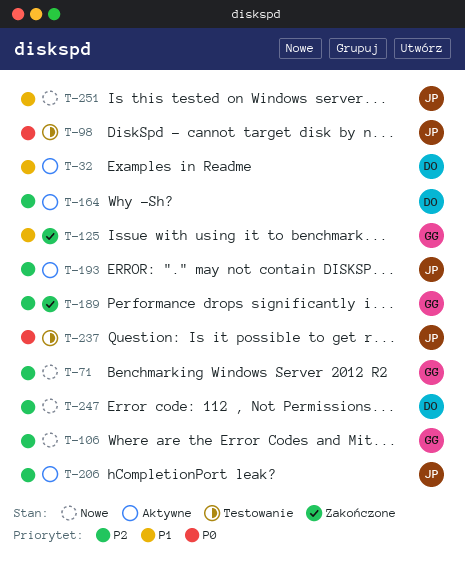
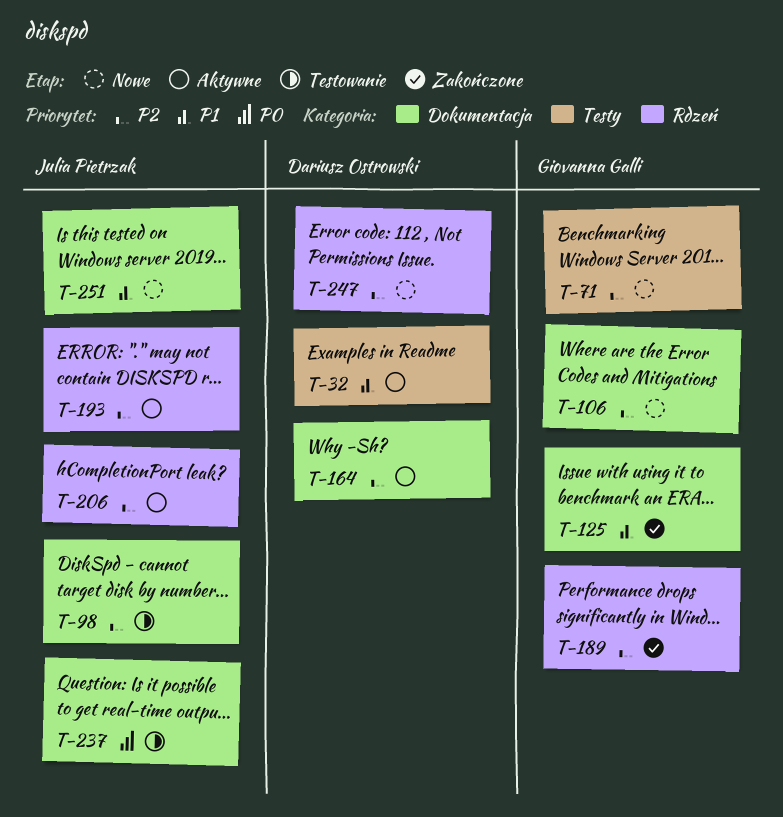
T-98, priority: P0 -> P2

